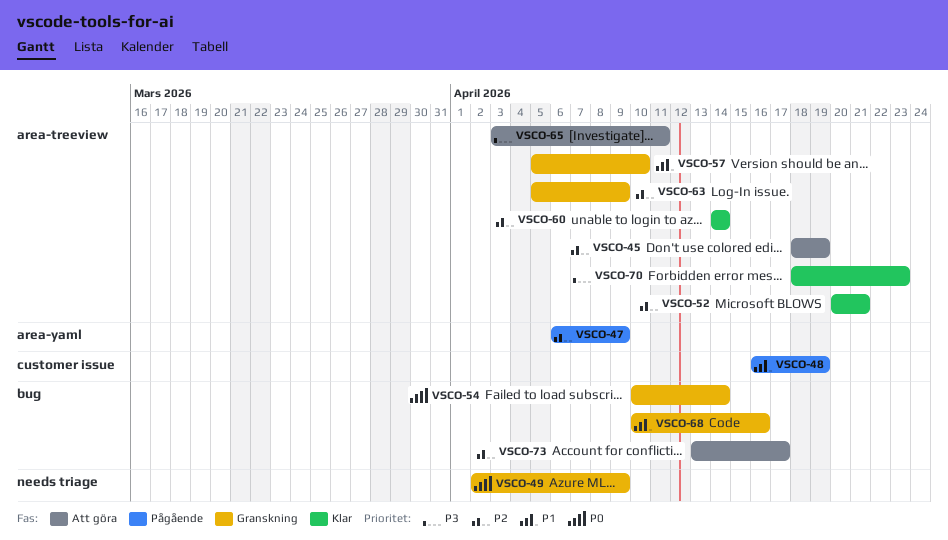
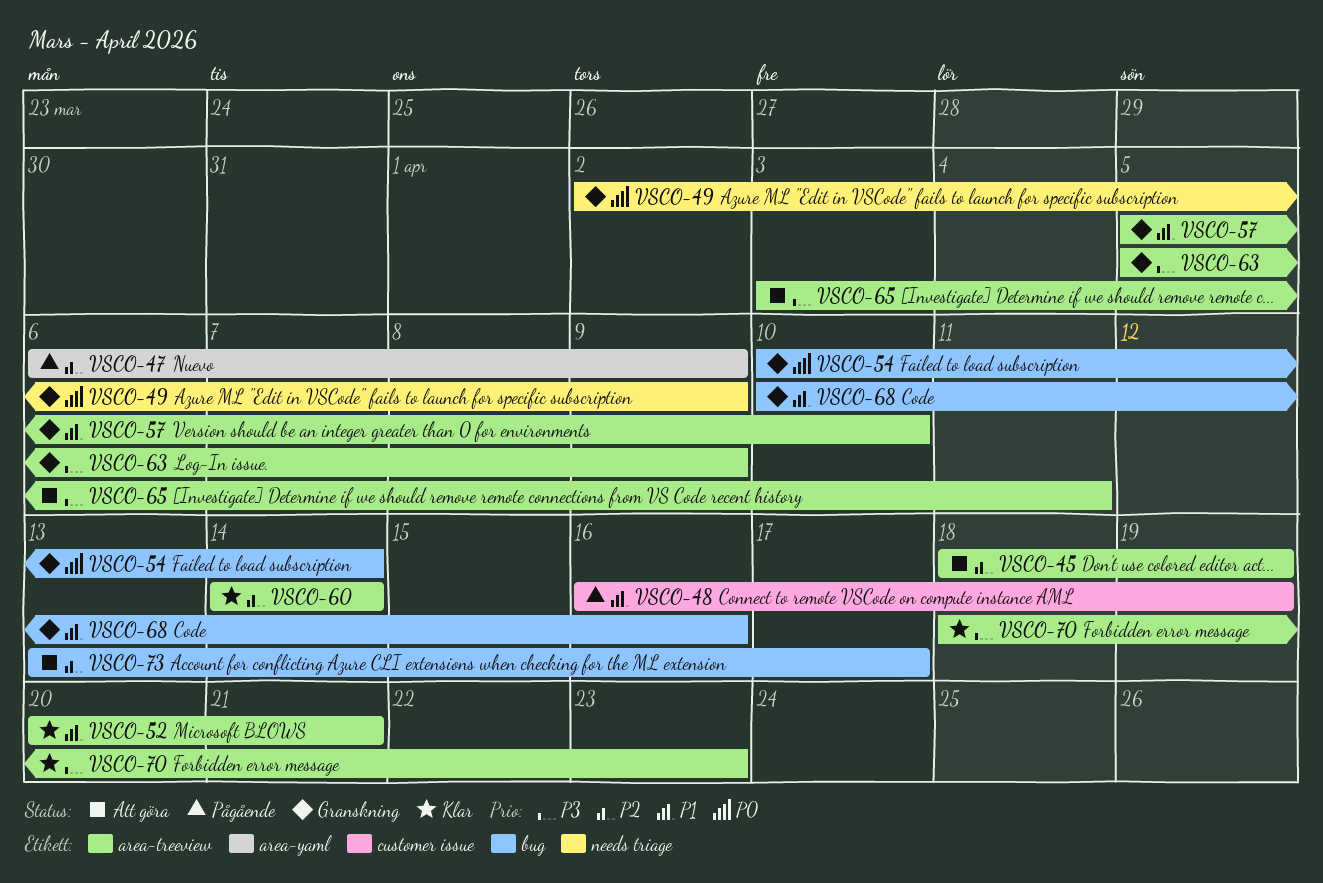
VSCO-52, priority: P2 -> P1
VSCO-63, priority: P2 -> P3

